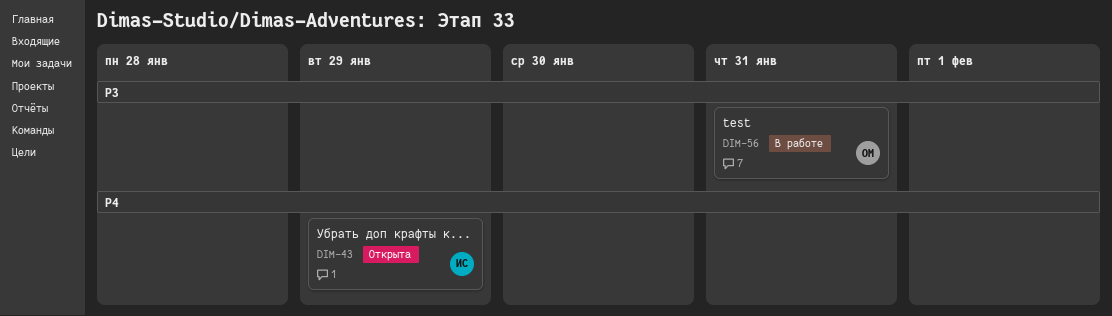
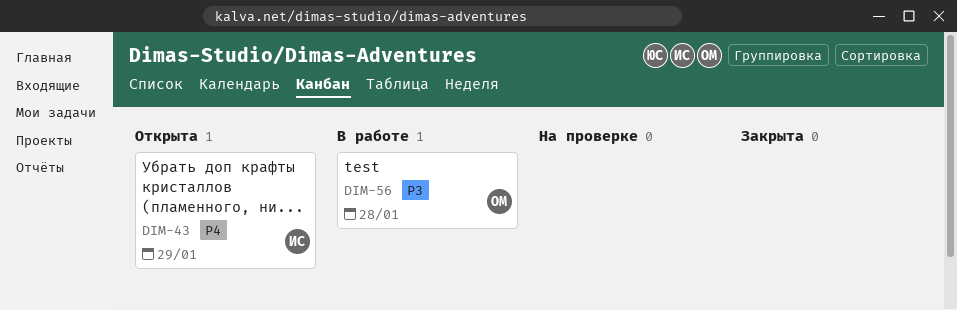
DIM-56, due: Jan 31 -> Jan 28

